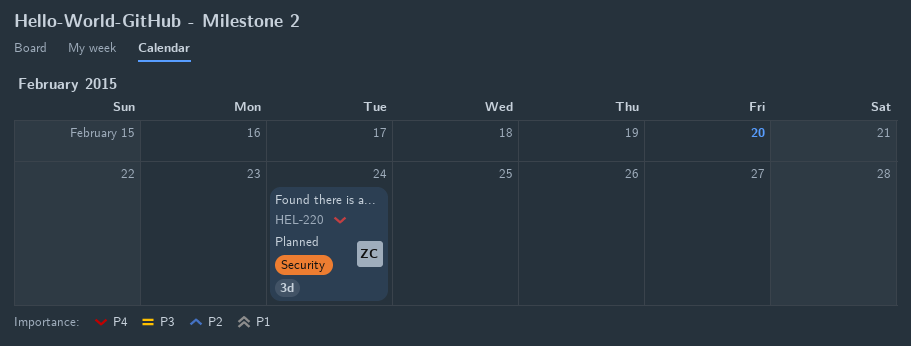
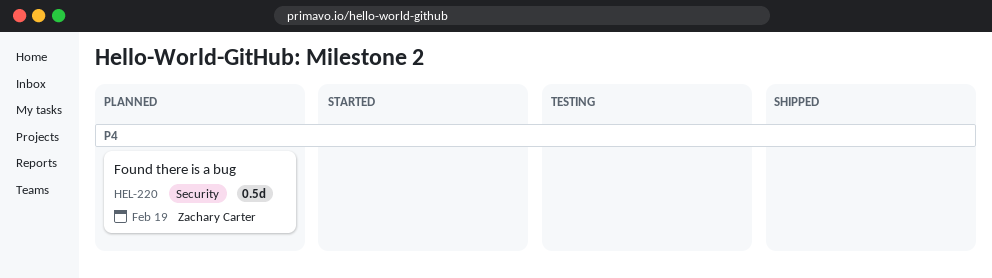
HEL-220, estimate: 3d -> 0.5d
HEL-220, due: Feb 24 -> Feb 19

